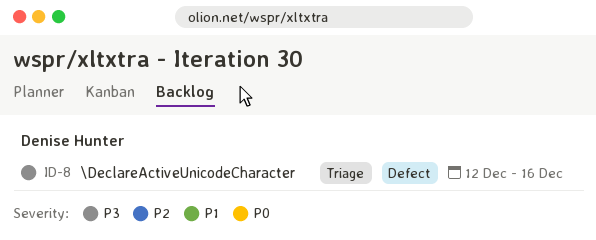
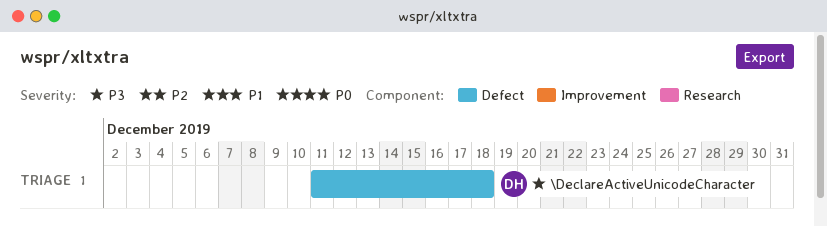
\DeclareActiveUnicodeCharacter, start: Dec 12 -> Dec 11
\DeclareActiveUnicodeCharacter, due: Dec 16 -> Dec 18

